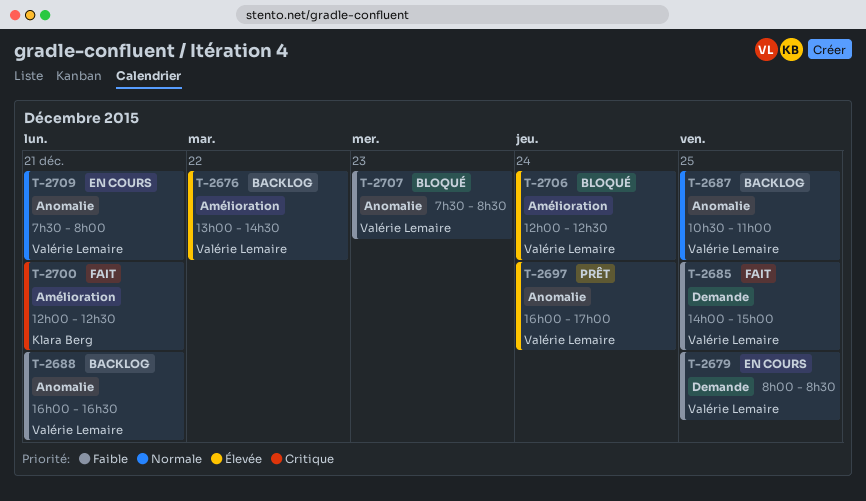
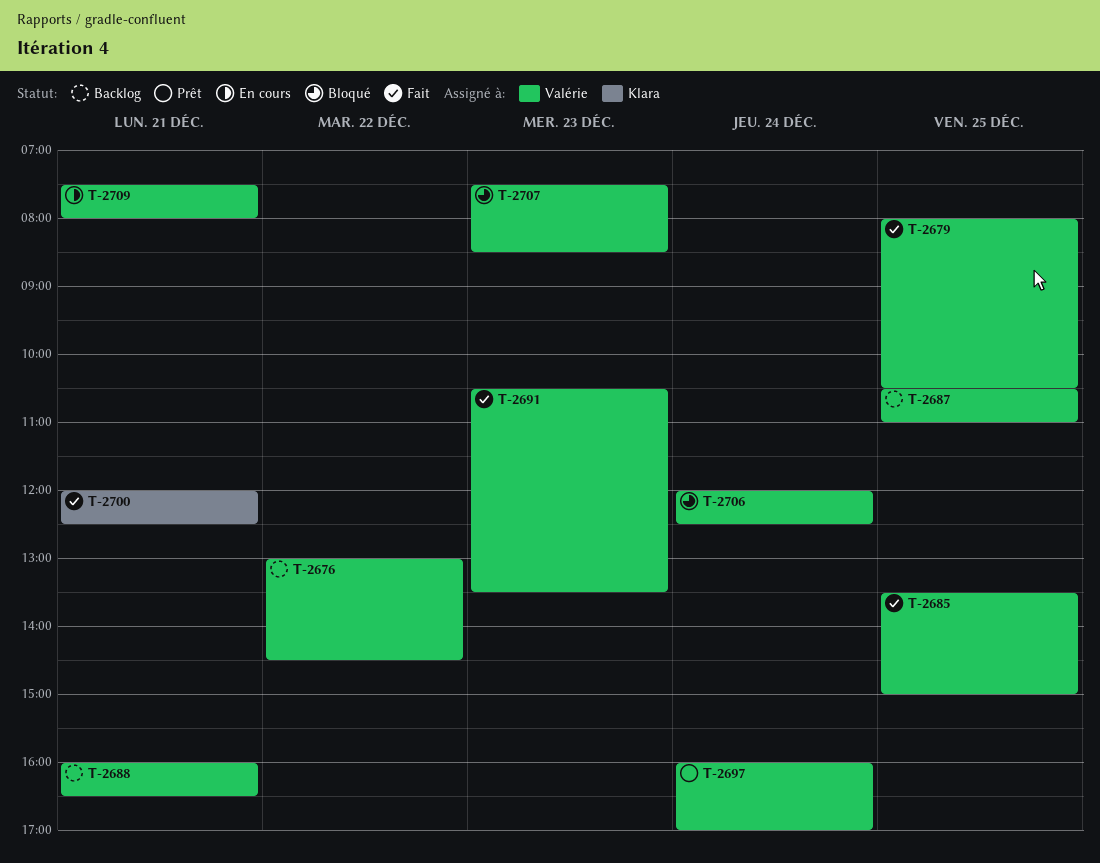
T-2679, status: En cours -> Fait
T-2679, ends: 08:30 -> 10:30
T-2685, begins: 14:00 -> 13:30
T-2691: none -> present

